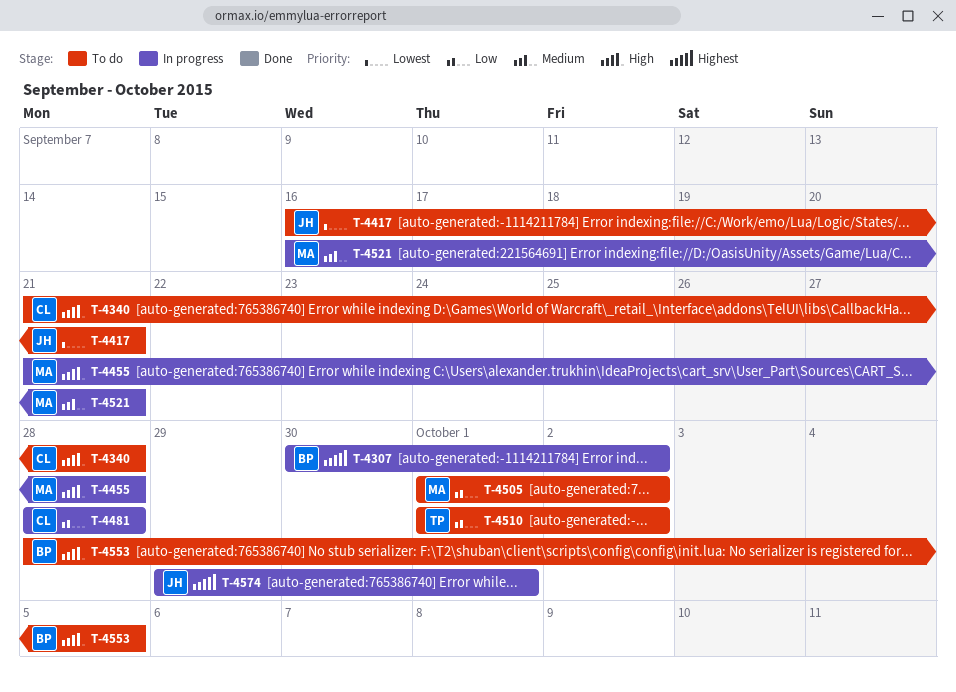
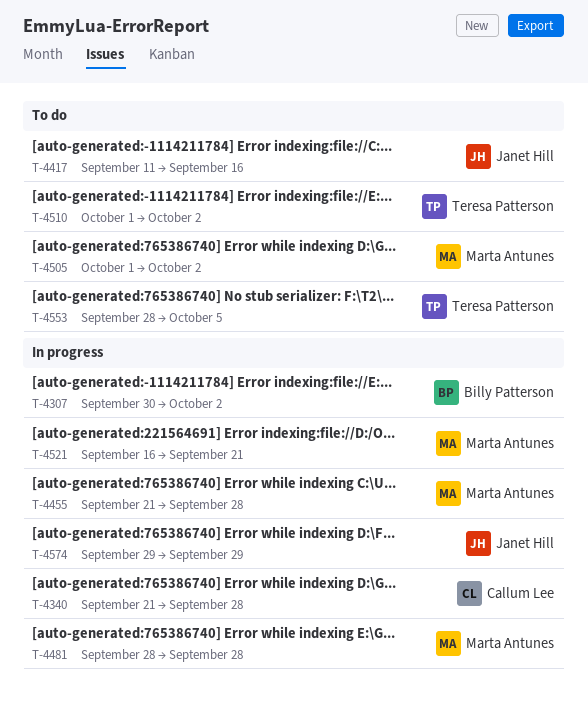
T-4340, status: To do -> In progress
T-4417, start: Sep 16 -> Sep 11
T-4417, due: Sep 21 -> Sep 16
T-4481, owner: Callum Lee -> Marta Antunes
T-4553, owner: Billy Patterson -> Teresa Patterson
T-4574, due: Oct 1 -> Sep 29

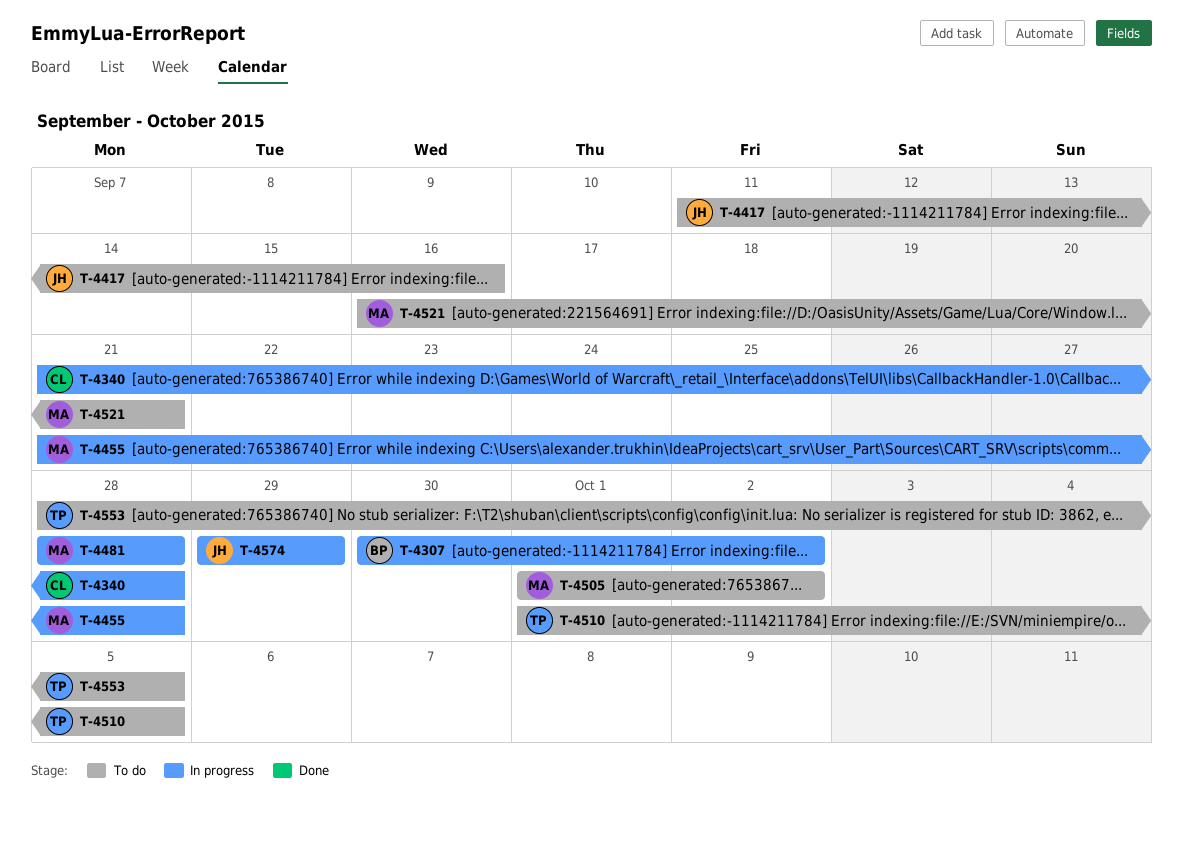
T-4510, due: Oct 2 -> Oct 5
T-4521, status: In progress -> To do

